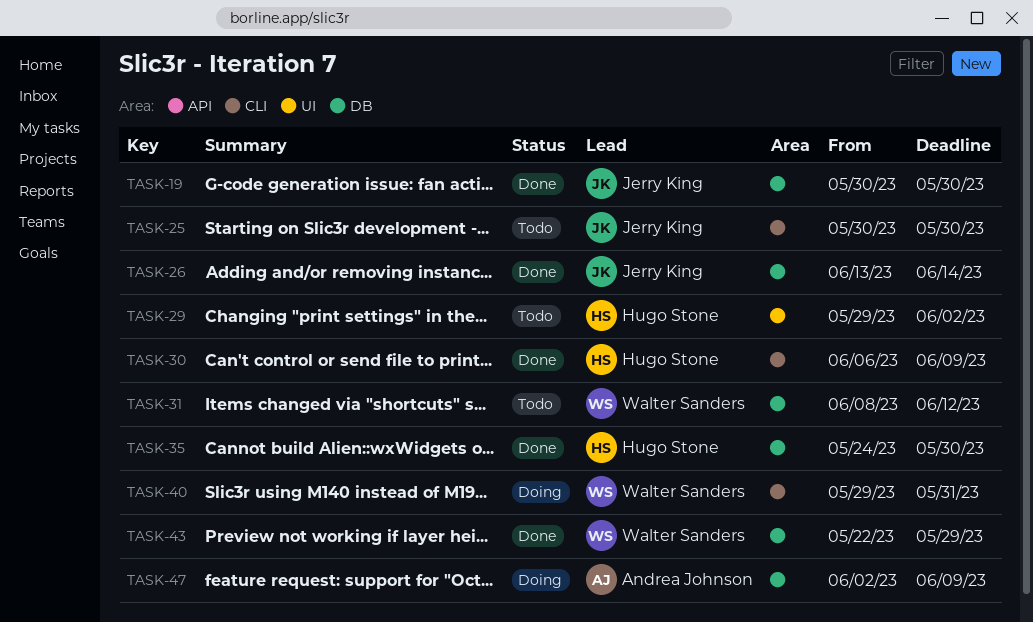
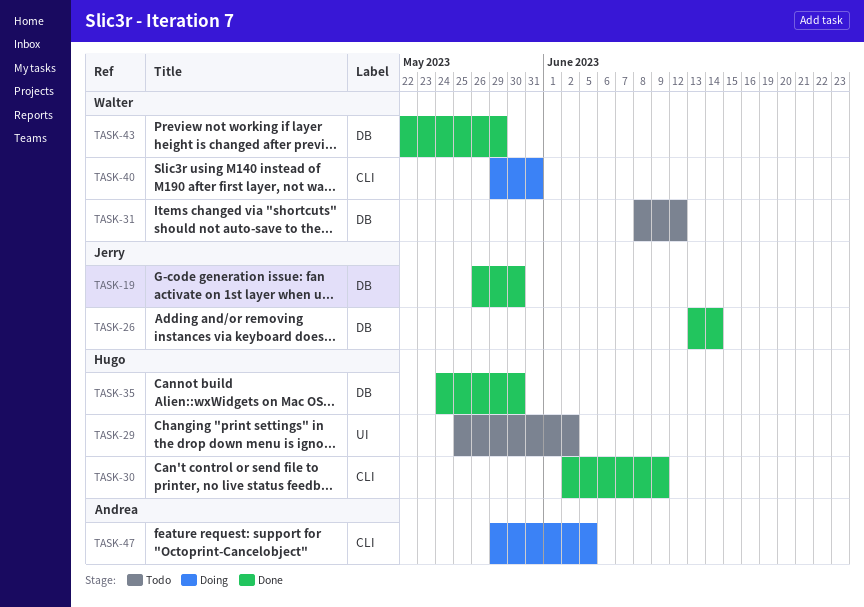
TASK-19, start: May 30 -> May 26
TASK-25: present -> none
TASK-29, start: May 29 -> May 25
TASK-30, start: Jun 6 -> Jun 2
TASK-47, label: DB -> CLI
TASK-47, start: Jun 2 -> May 29
TASK-47, due: Jun 9 -> Jun 5

